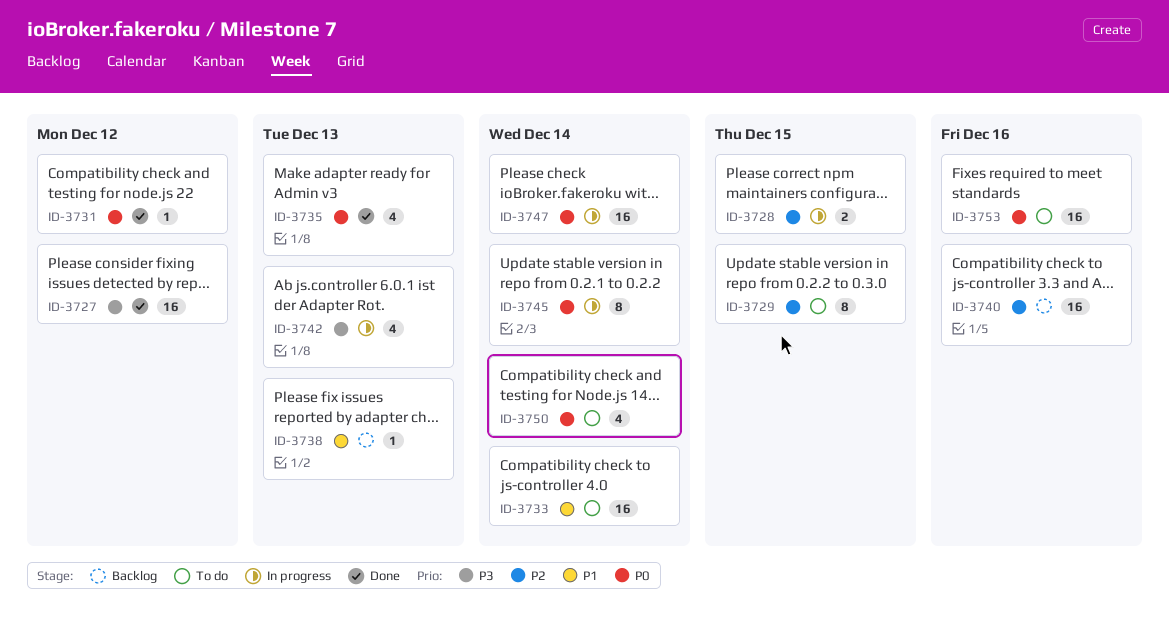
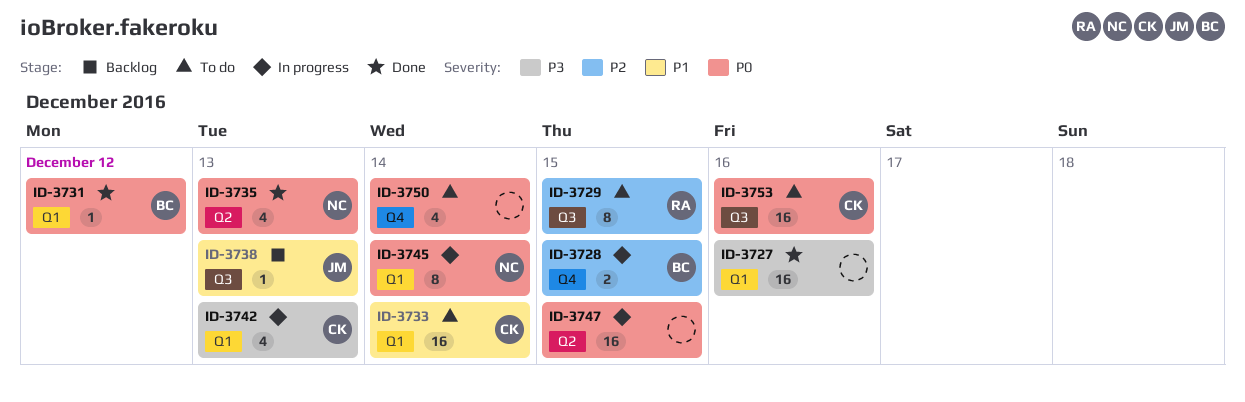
ID-3727, due: Dec 12 -> Dec 16
ID-3740: present -> none
ID-3747, due: Dec 14 -> Dec 15

